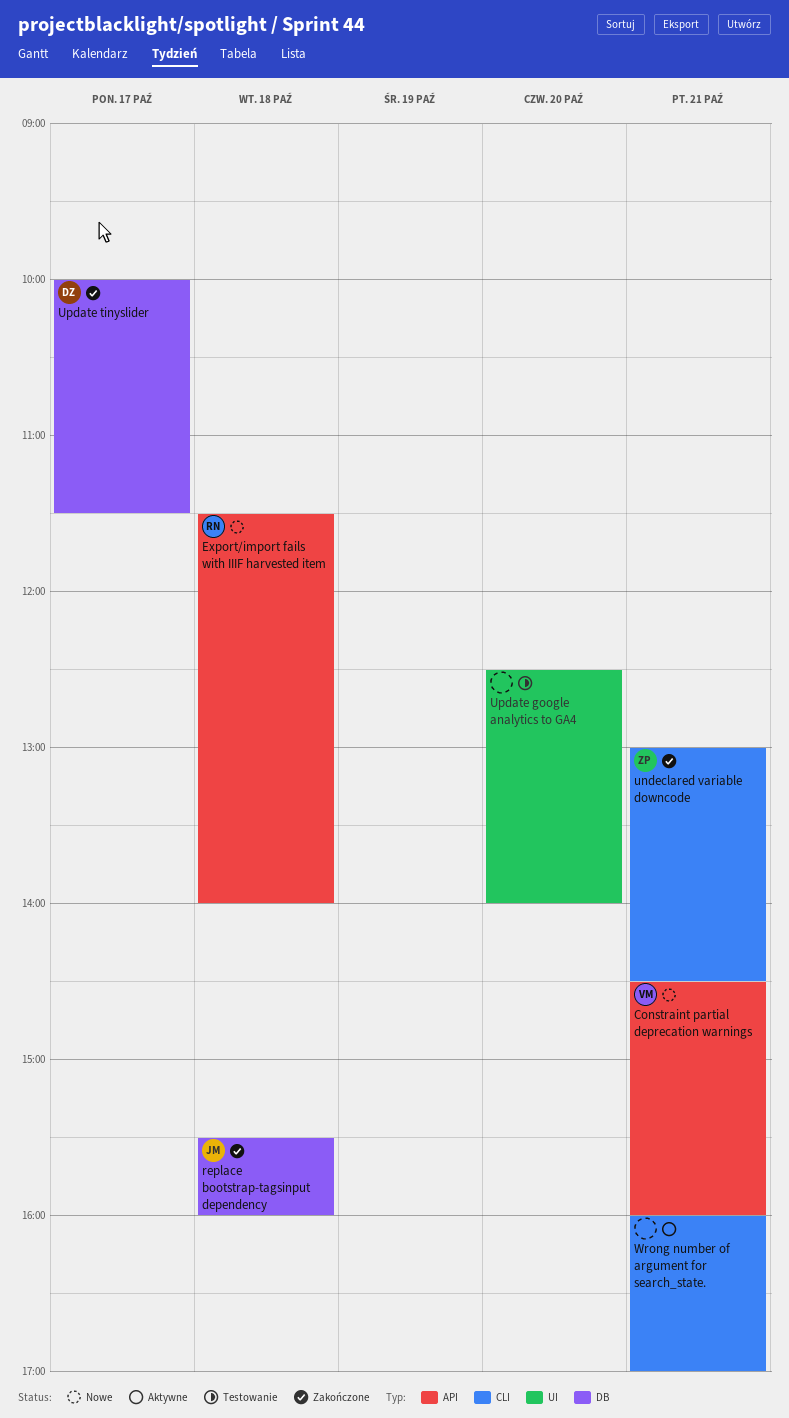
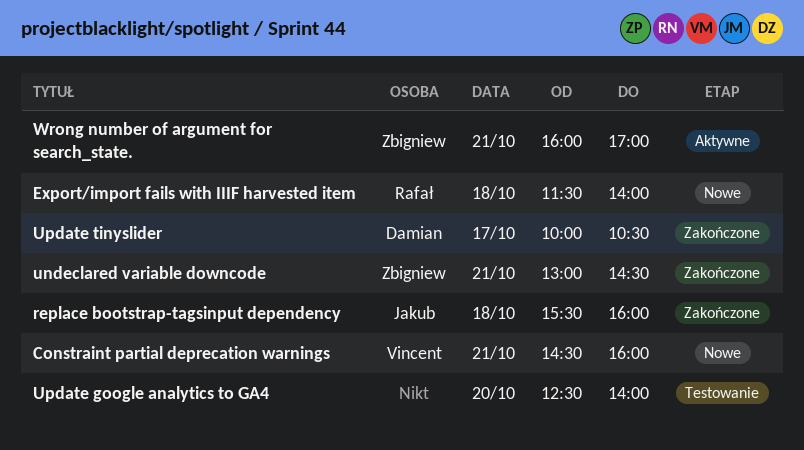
Update tinyslider, ends: 11:30 -> 10:30
Wrong number of argument for search_state., owner: none -> Zbigniew

